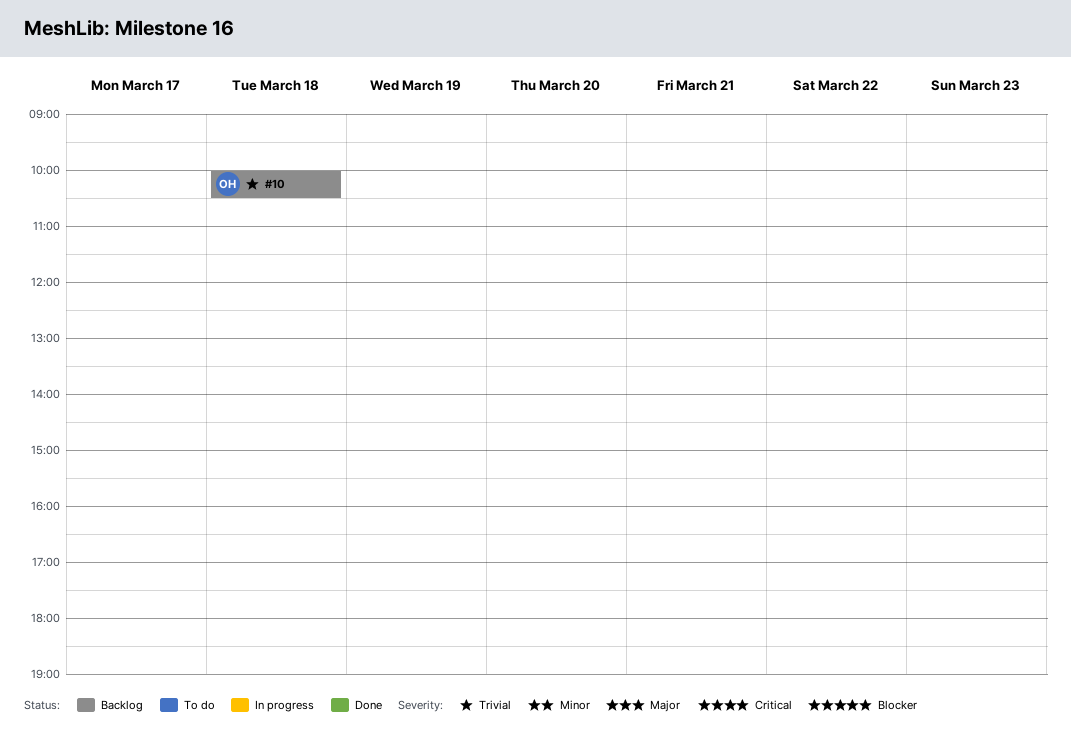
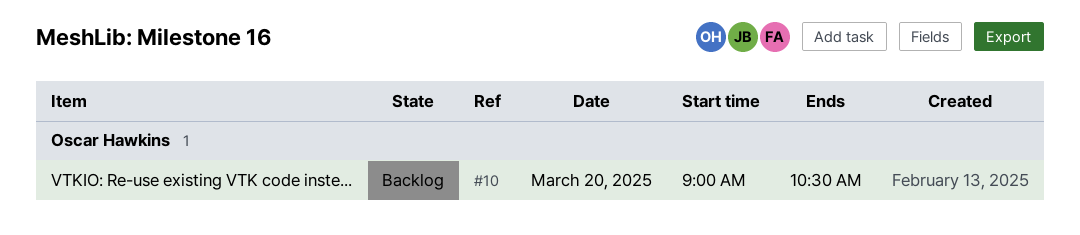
#10, day: Mar 18 -> Mar 20
#10, begins: 10:00 -> 09:00

